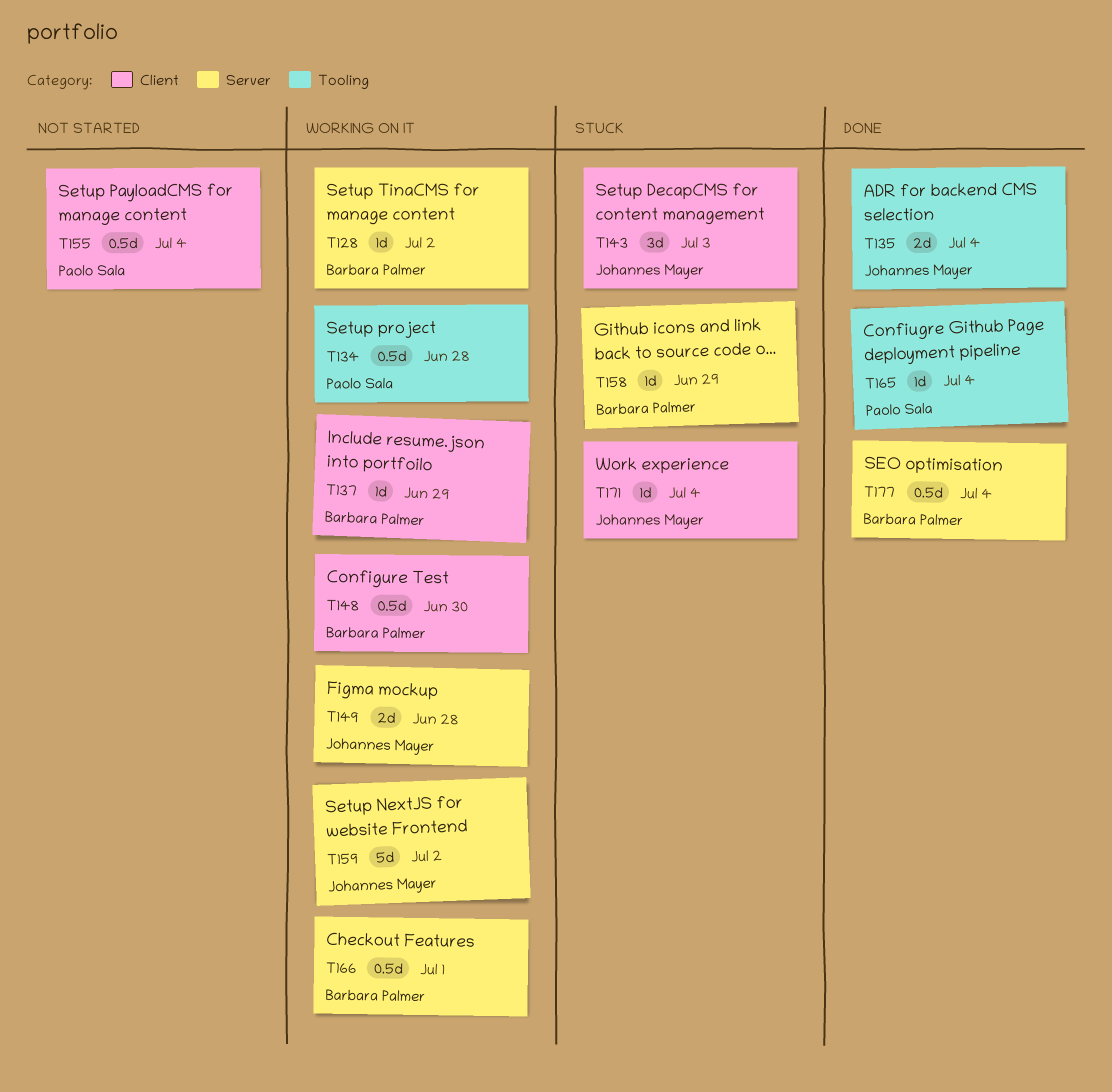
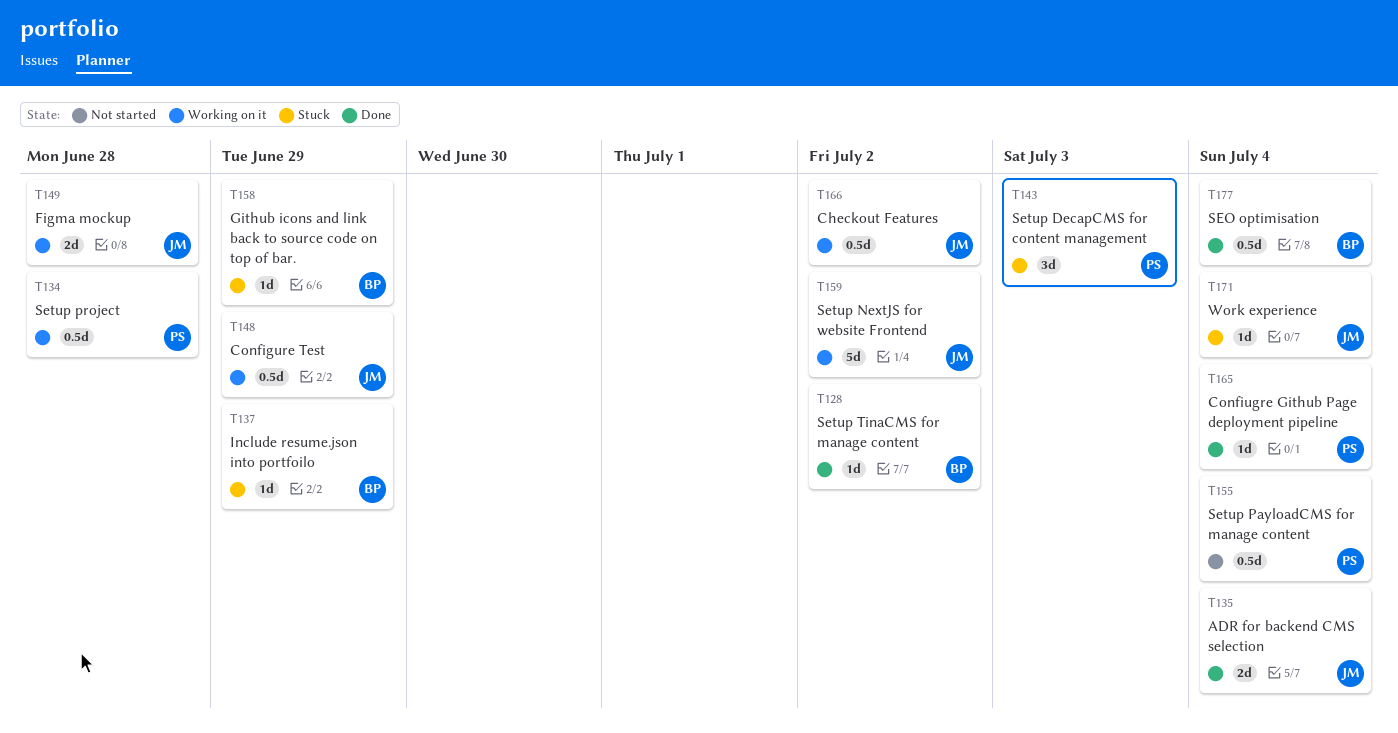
T128, status: Working on it -> Done
T137, status: Working on it -> Stuck
T143, owner: Johannes Mayer -> Paolo Sala
T148, owner: Barbara Palmer -> Johannes Mayer
T148, due: Jun 30 -> Jun 29
T166, owner: Barbara Palmer -> Johannes Mayer
T166, due: Jul 1 -> Jul 2

